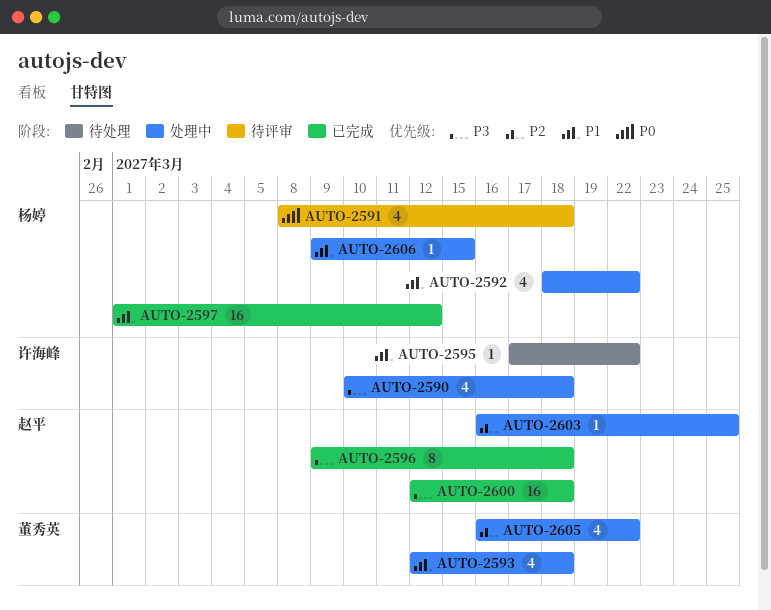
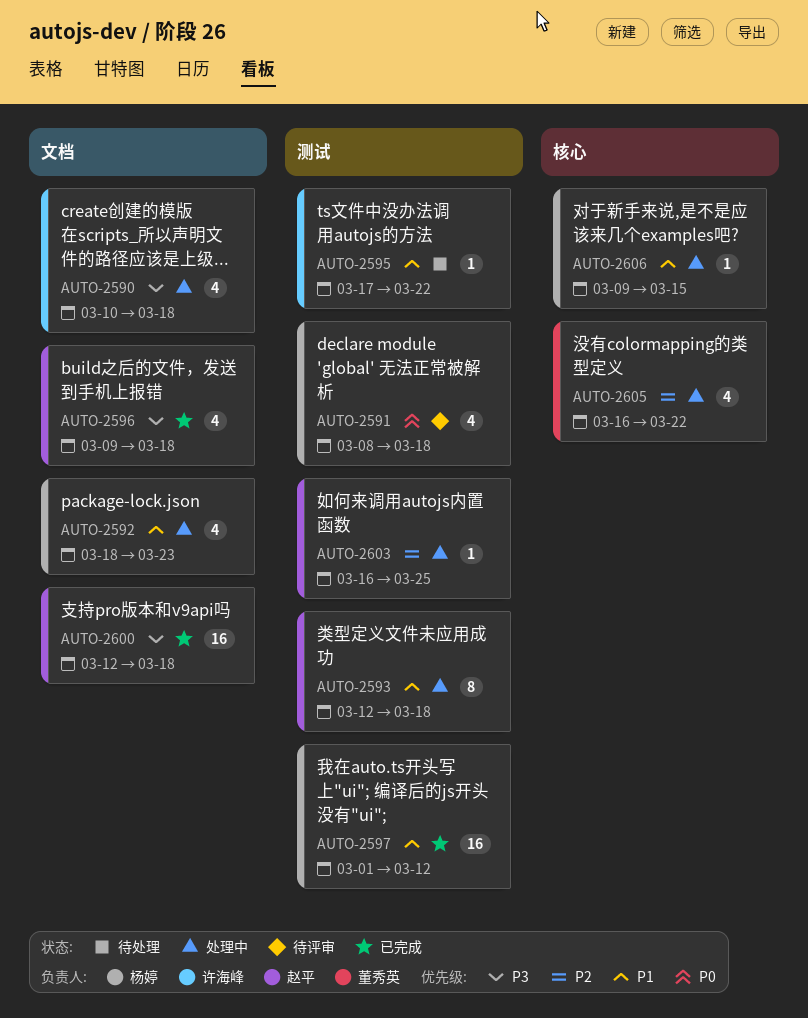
AUTO-2592, due: Mar 22 -> Mar 23
AUTO-2593, owner: 董秀英 -> 赵平
AUTO-2593, estimate: 4 -> 8
AUTO-2596, estimate: 8 -> 4

